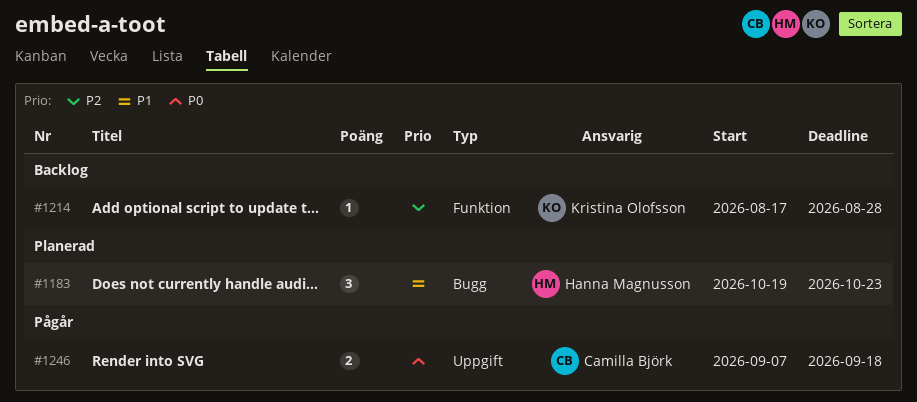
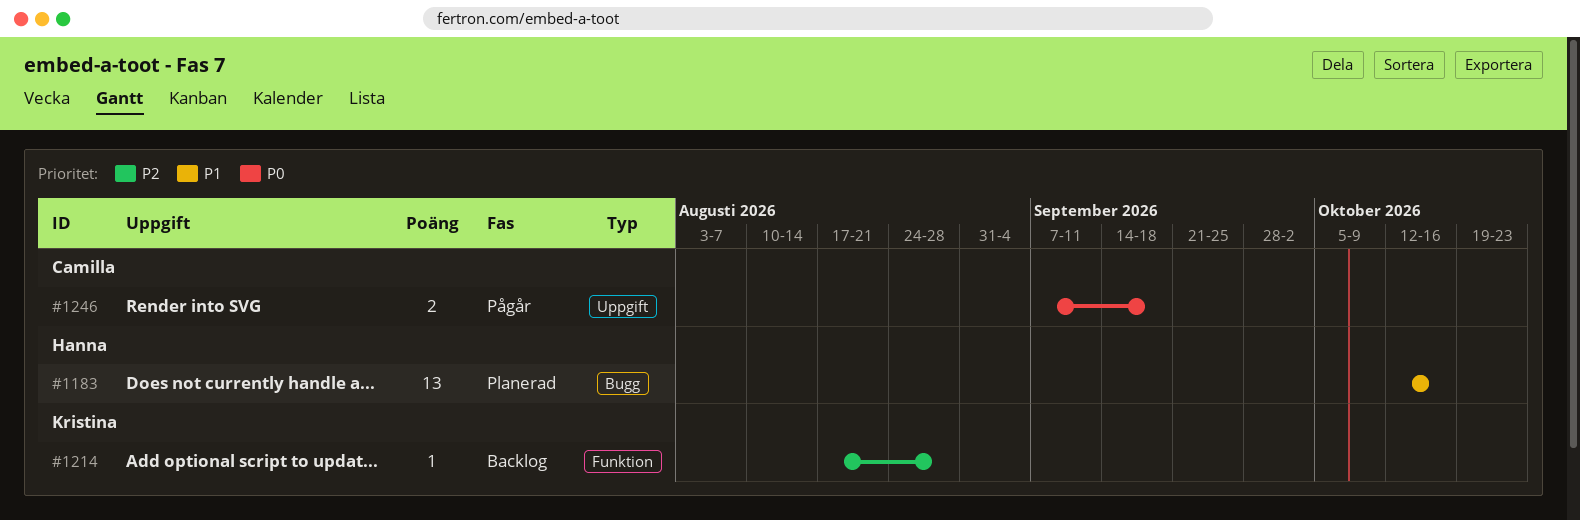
#1183, estimate: 3 -> 13
#1183, start: Oct 19 -> Oct 12
#1183, due: Oct 23 -> Oct 16

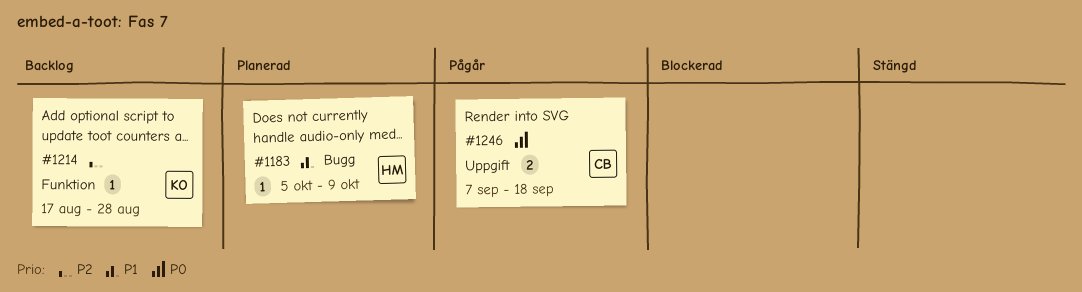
#1183, estimate: 13 -> 1
#1183, start: Oct 12 -> Oct 5
#1183, due: Oct 16 -> Oct 9

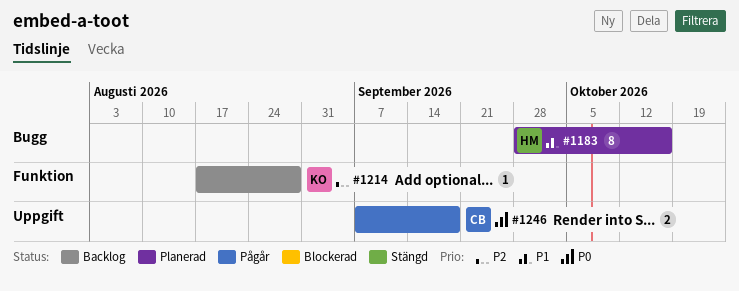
#1183, estimate: 1 -> 8
#1183, start: Oct 5 -> Sep 28
#1183, due: Oct 9 -> Oct 16

